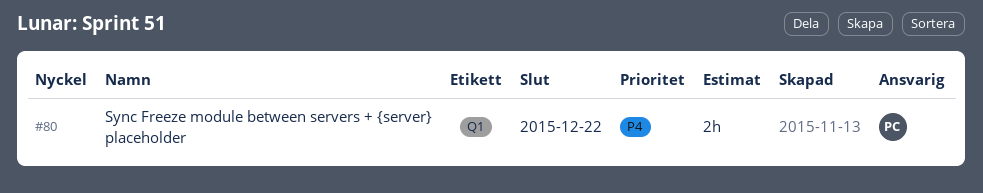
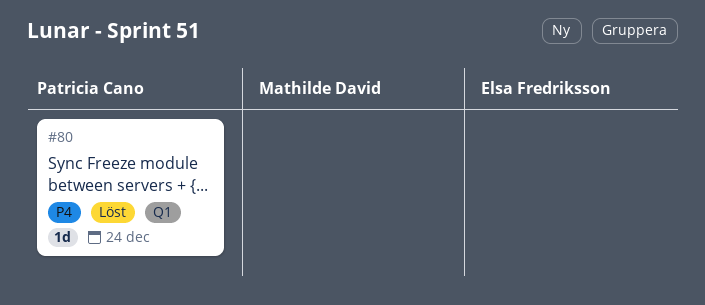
#80, estimate: 2h -> 1d
#80, due: Dec 22 -> Dec 24

